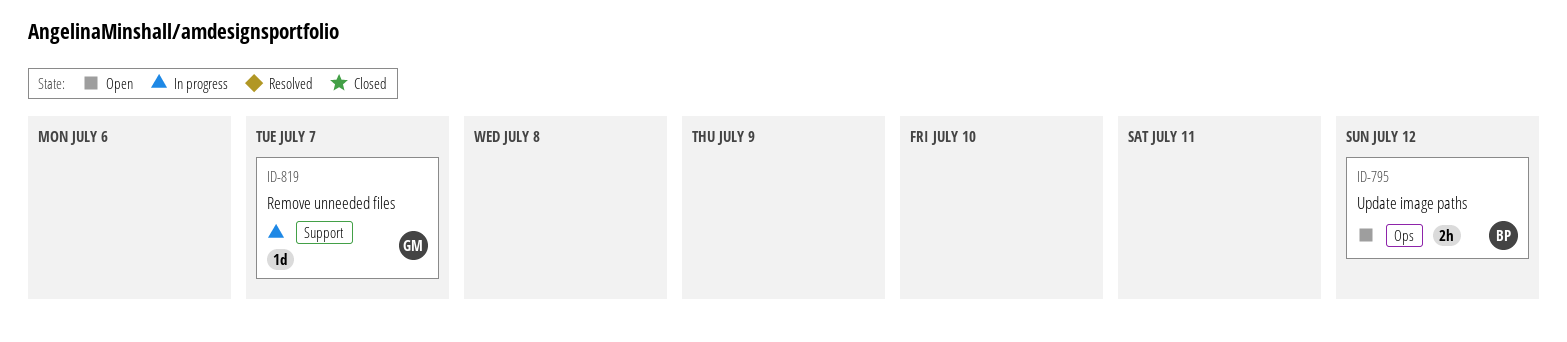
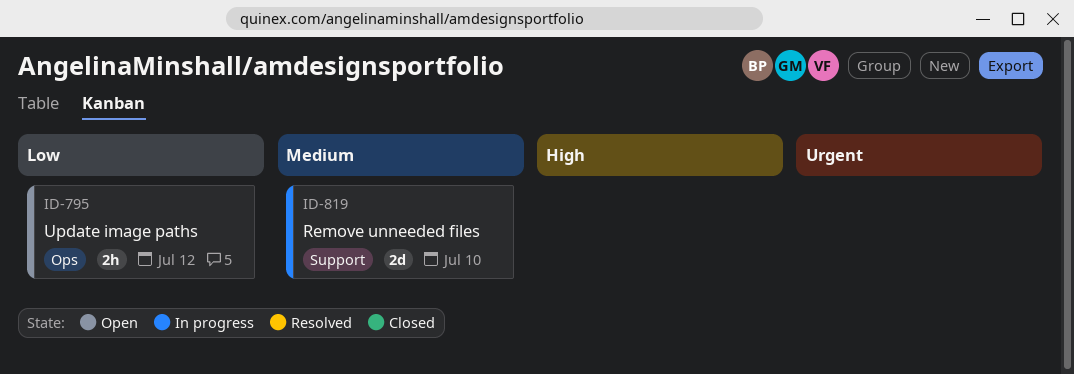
ID-819, estimate: 1d -> 2d
ID-819, due: Jul 7 -> Jul 10

